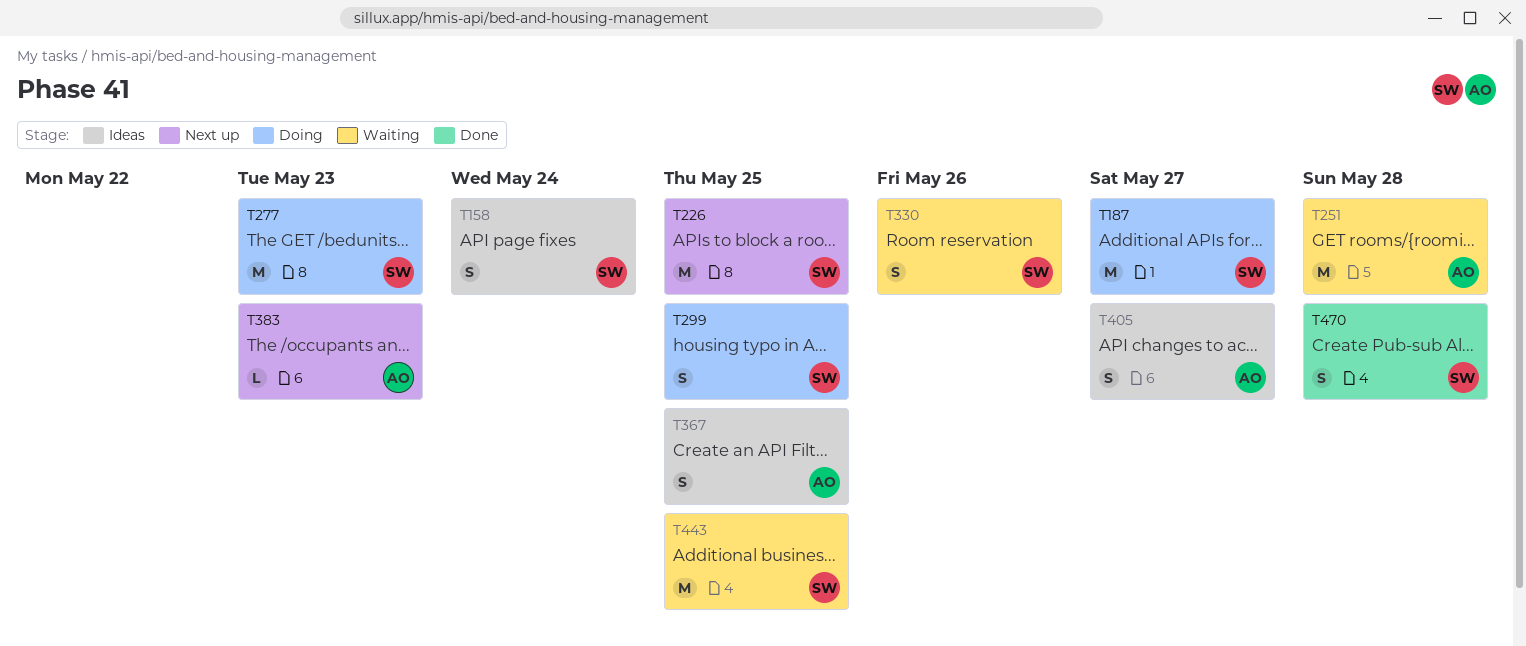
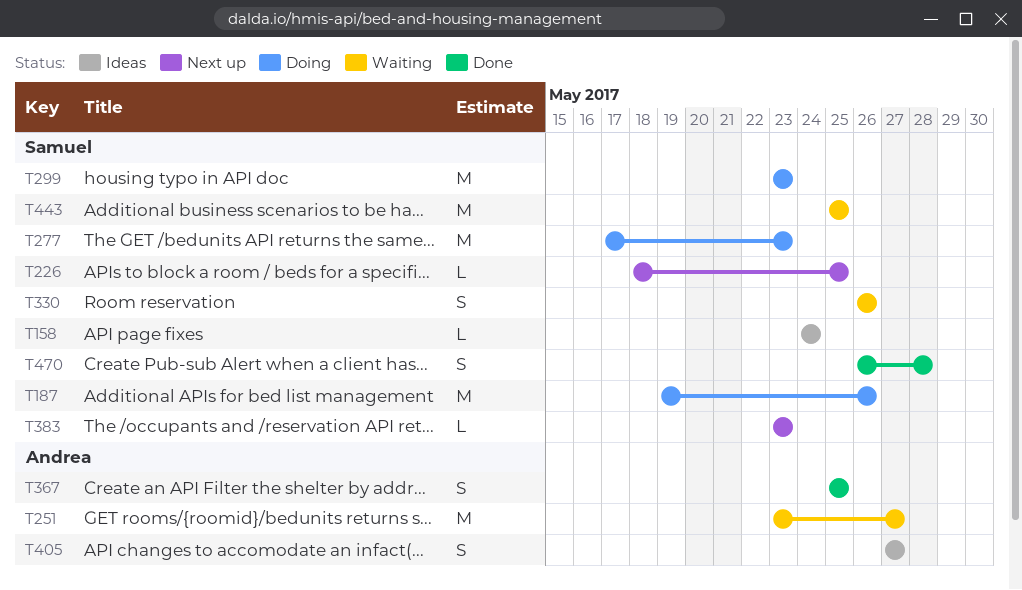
T158, estimate: S -> L
T187, due: May 27 -> May 26
T226, estimate: M -> L
T251, due: May 28 -> May 27
T299, estimate: S -> M
T299, due: May 25 -> May 23
T367, status: Ideas -> Done
T383, owner: Andrea -> Samuel

